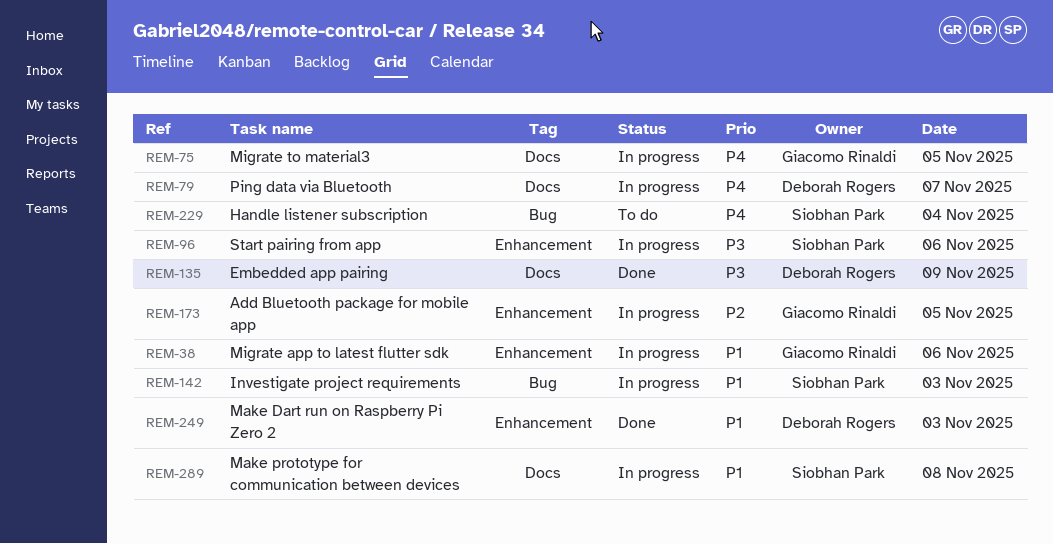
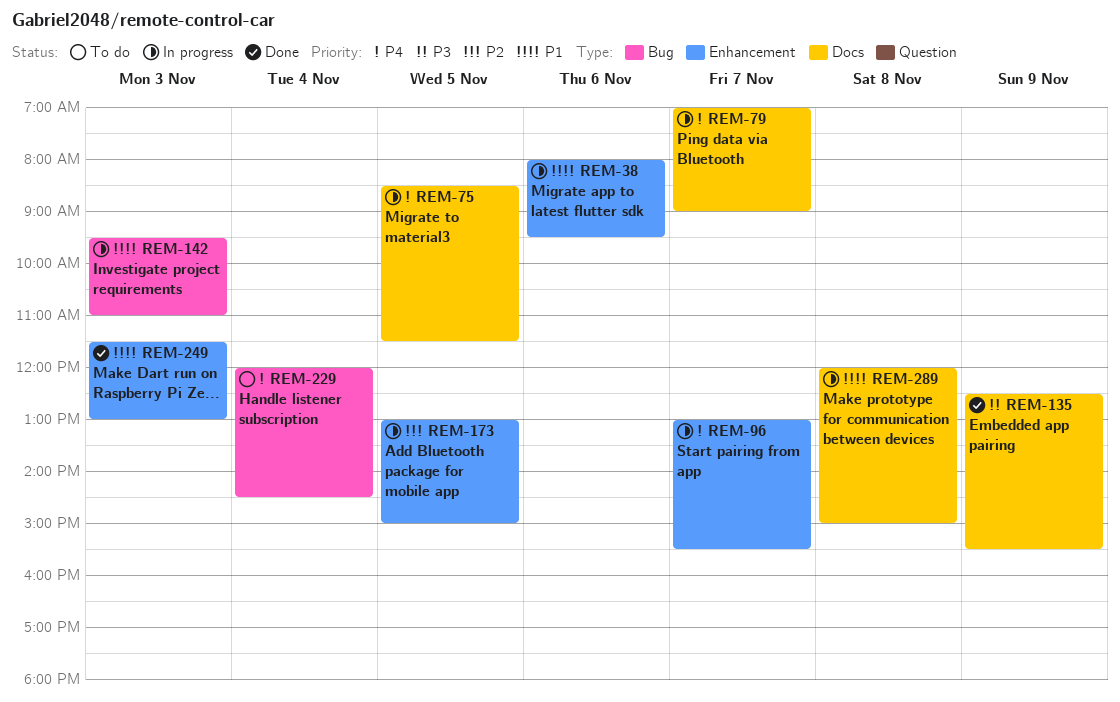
REM-96, priority: P3 -> P4
REM-96, day: Nov 6 -> Nov 7

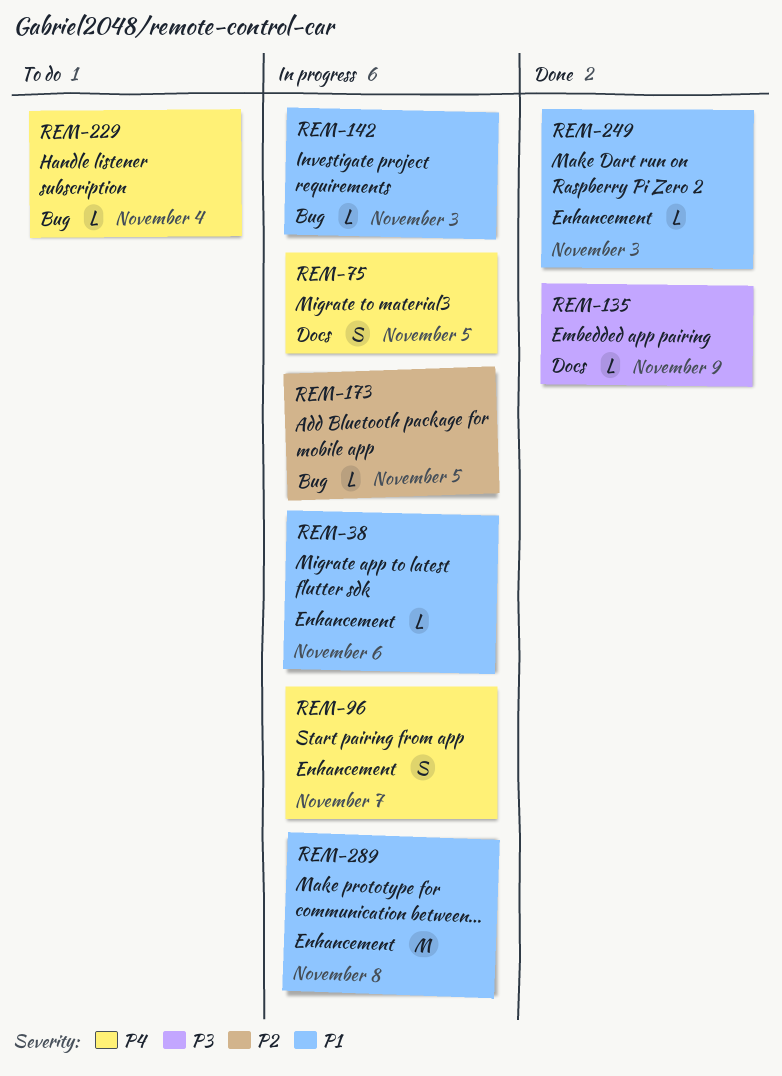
REM-79: present -> none
REM-173, label: Enhancement -> Bug
REM-289, label: Docs -> Enhancement

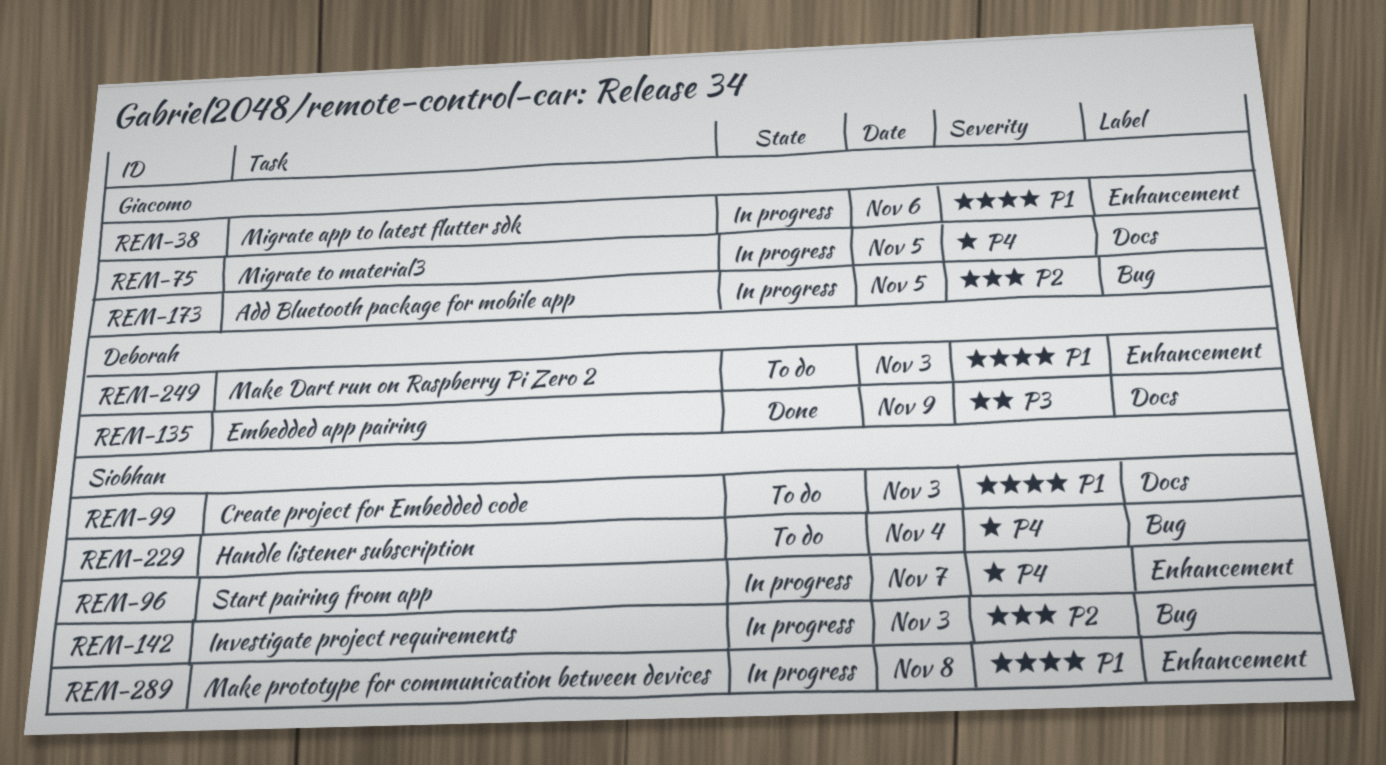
REM-99: none -> present
REM-142, priority: P1 -> P2
REM-249, status: Done -> To do

